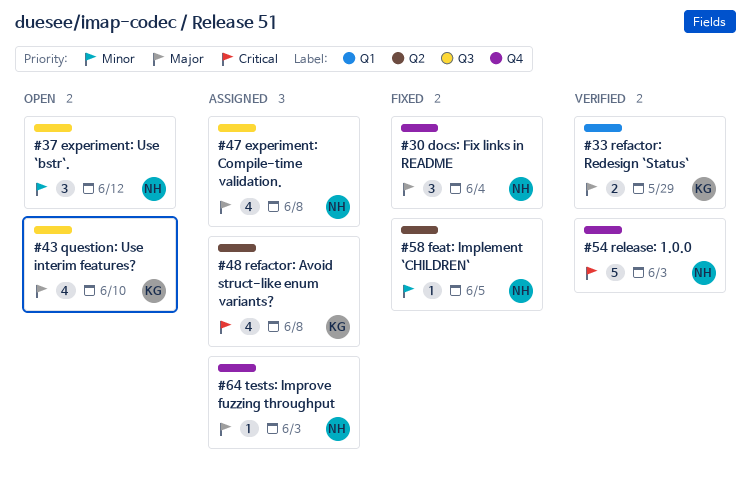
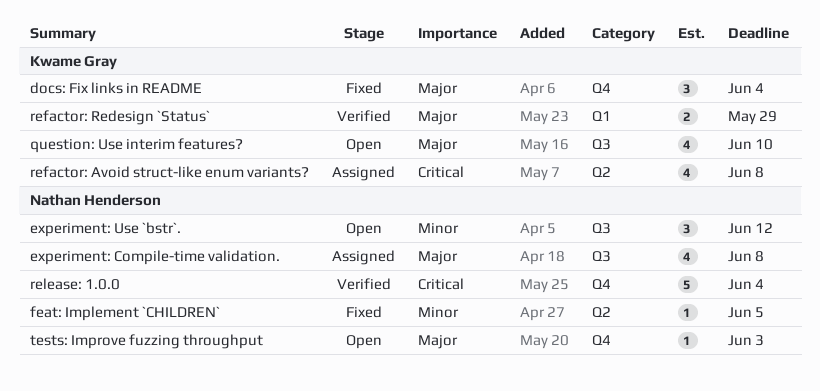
docs: Fix links in README, owner: Nathan Henderson -> Kwame Gray
release: 1.0.0, due: Jun 3 -> Jun 4
tests: Improve fuzzing throughput, status: Assigned -> Open

